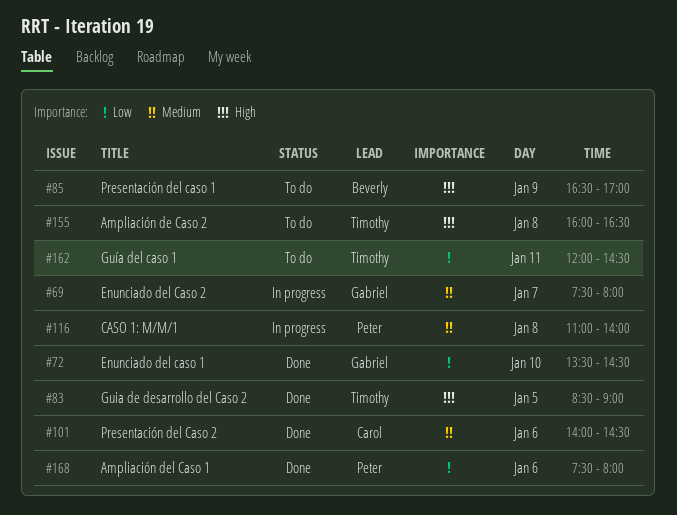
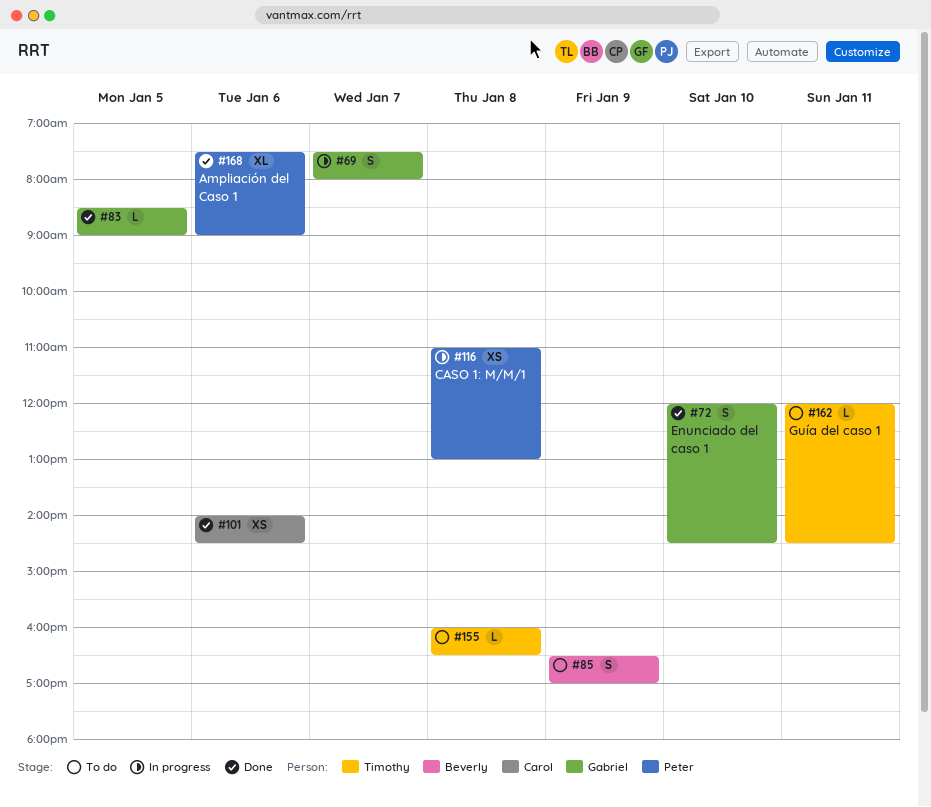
#72, begins: 13:30 -> 12:00
#83, owner: Timothy -> Gabriel
#116, ends: 14:00 -> 13:00
#168, ends: 08:00 -> 09:00

